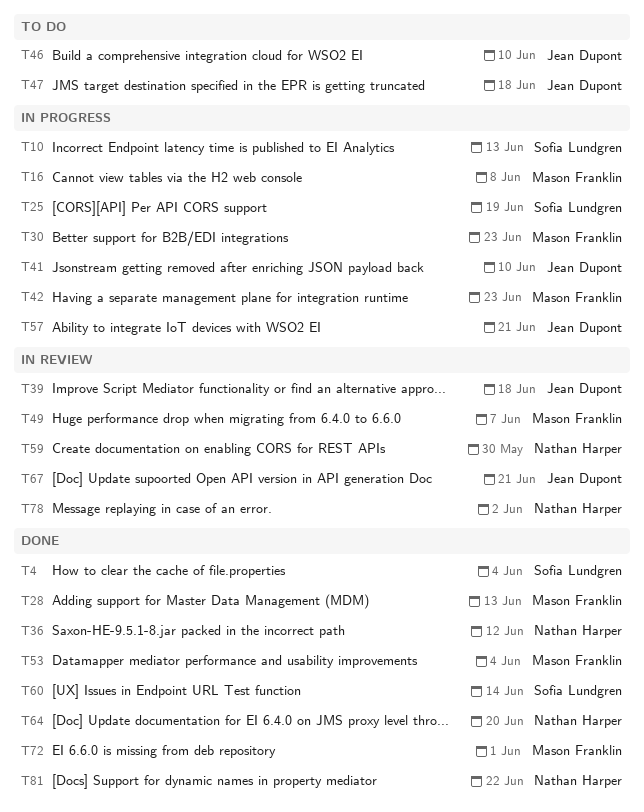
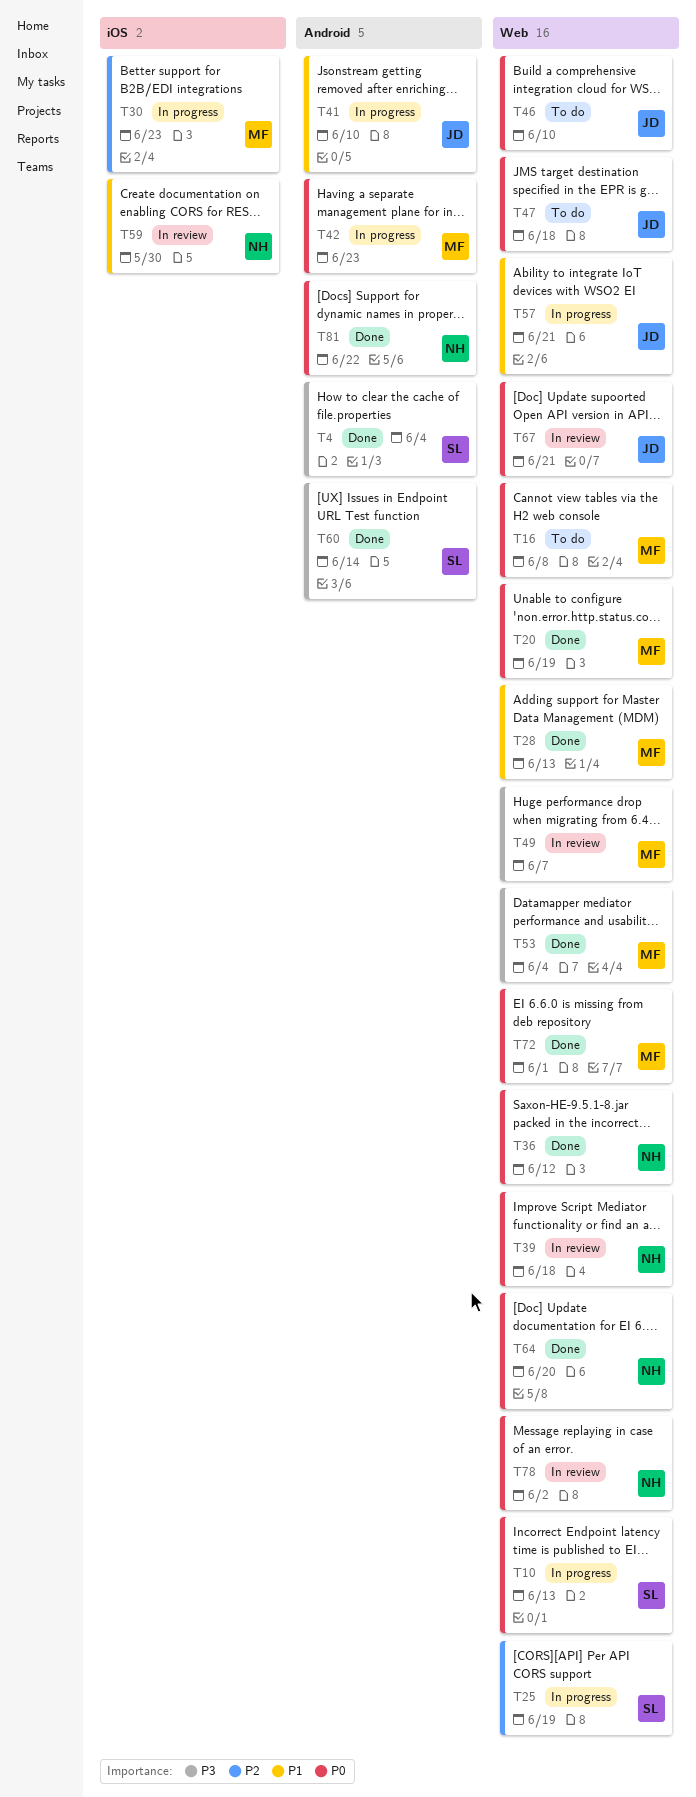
T16, status: In progress -> To do
T20: none -> present
T39, owner: Jean Dupont -> Nathan Harper

